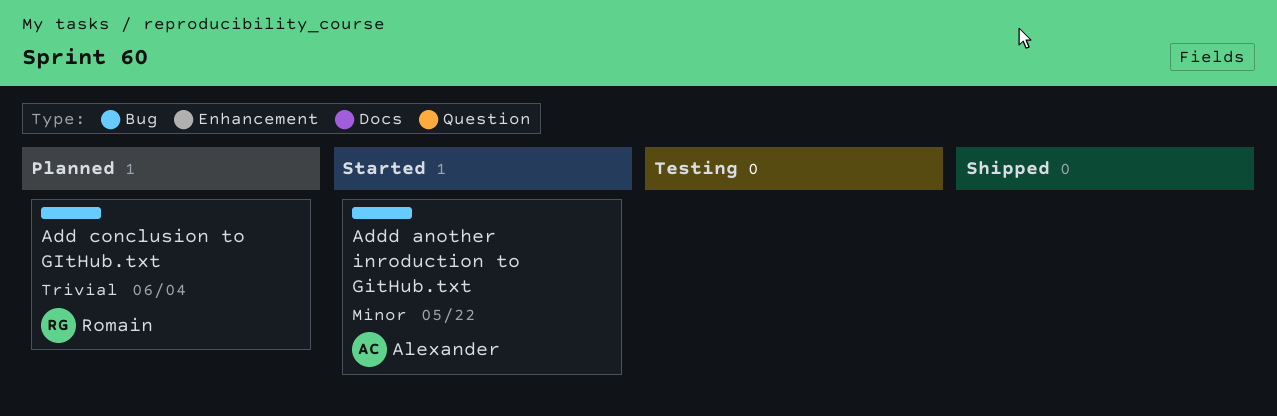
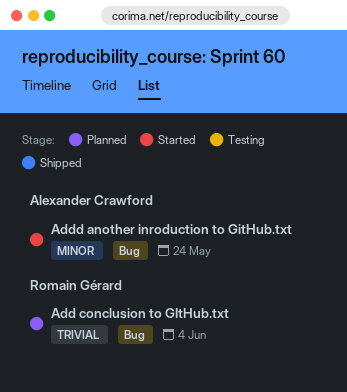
Addd another inroduction to GitHub.txt, due: May 22 -> May 24

